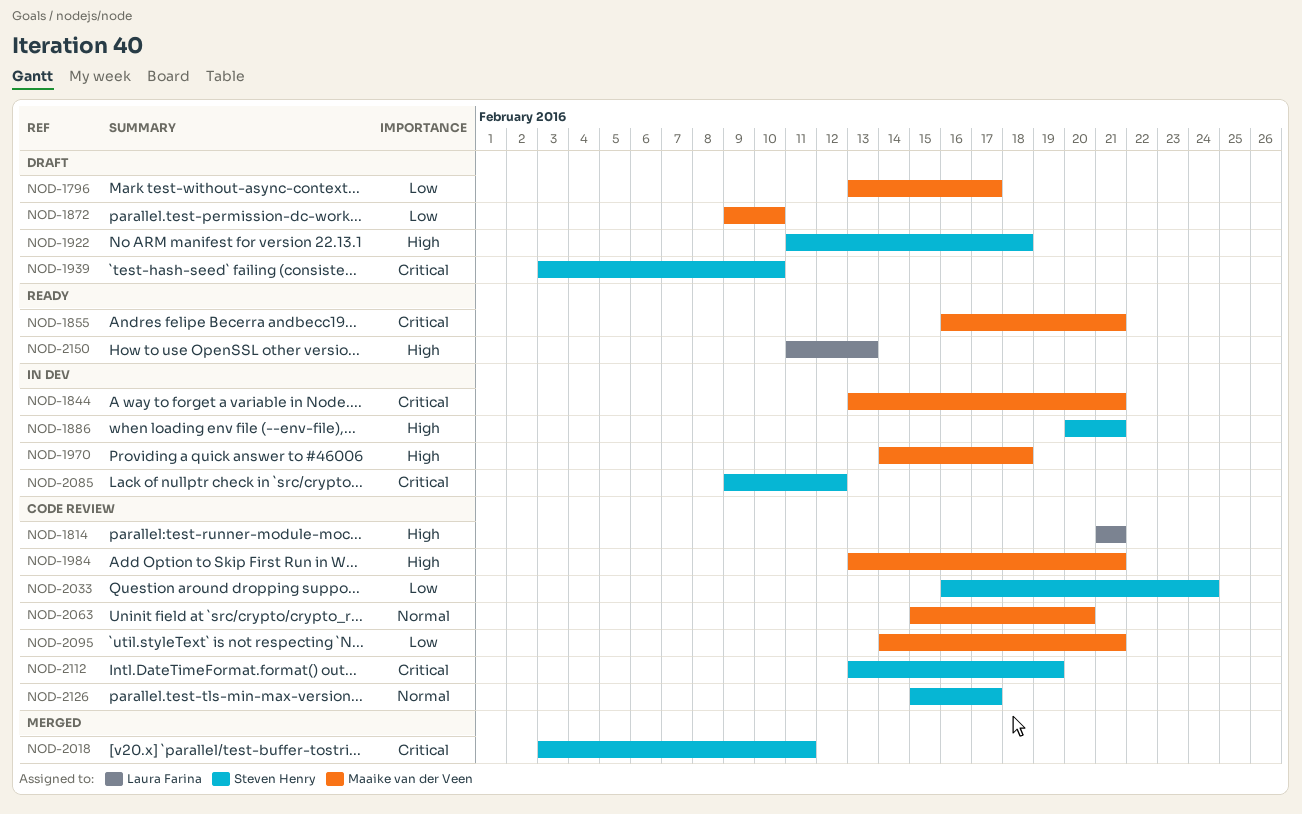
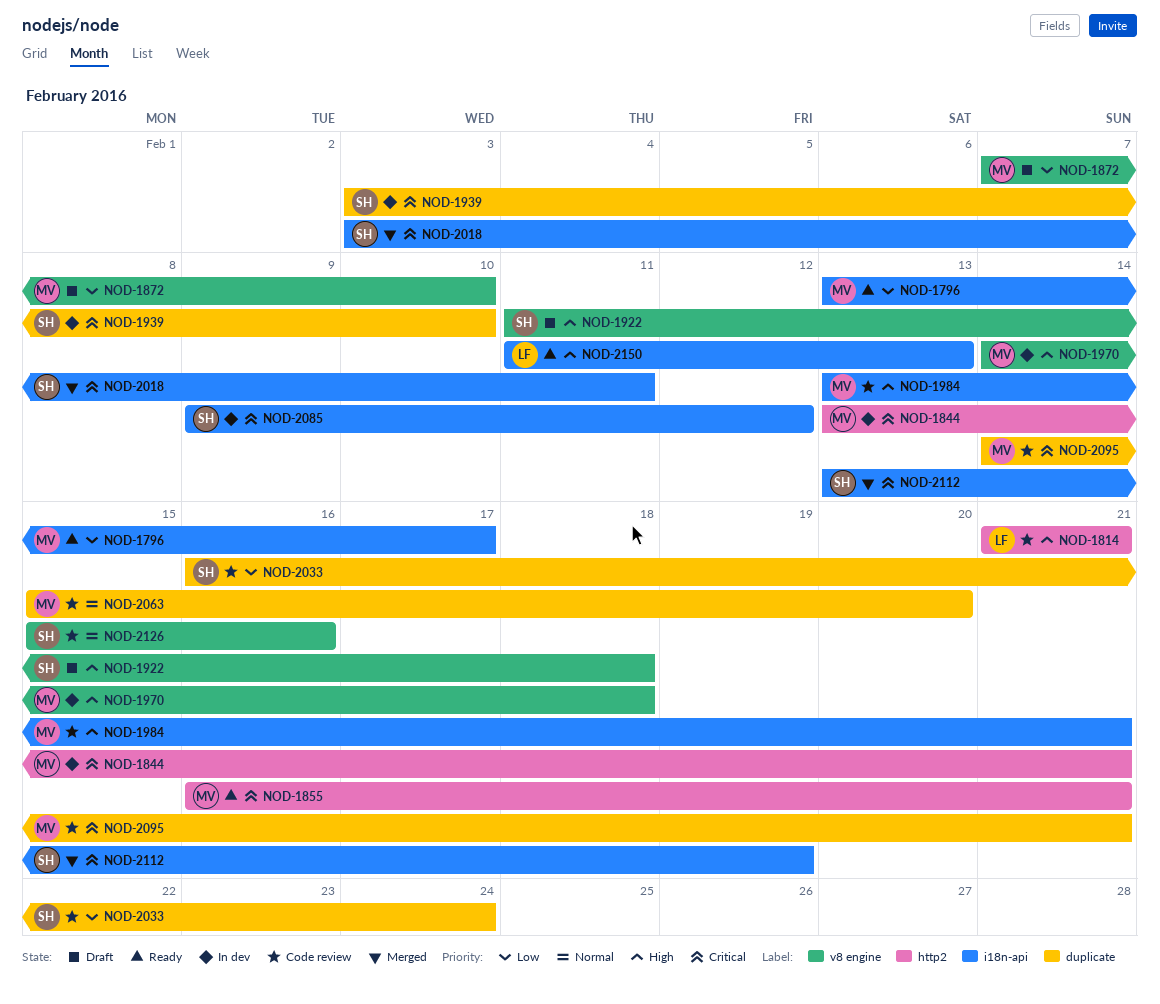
NOD-1796, status: Draft -> Ready
NOD-1872, start: Feb 9 -> Feb 7
NOD-1886: present -> none
NOD-1939, status: Draft -> In dev
NOD-2095, priority: Low -> Critical
NOD-2112, status: Code review -> Merged
NOD-2126, due: Feb 17 -> Feb 16

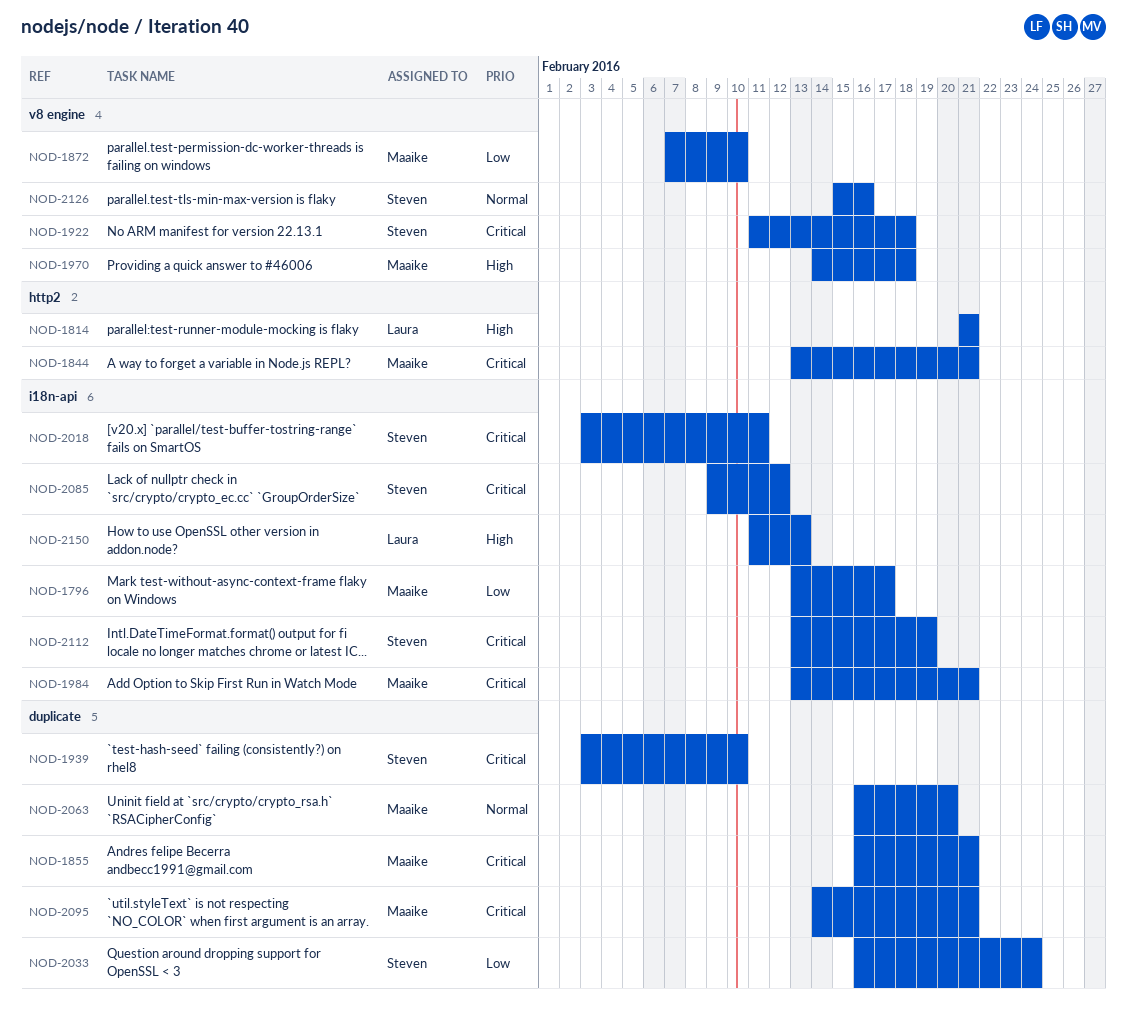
NOD-1855, label: http2 -> duplicate
NOD-1922, priority: High -> Critical
NOD-1984, priority: High -> Critical
NOD-2063, start: Feb 15 -> Feb 16

